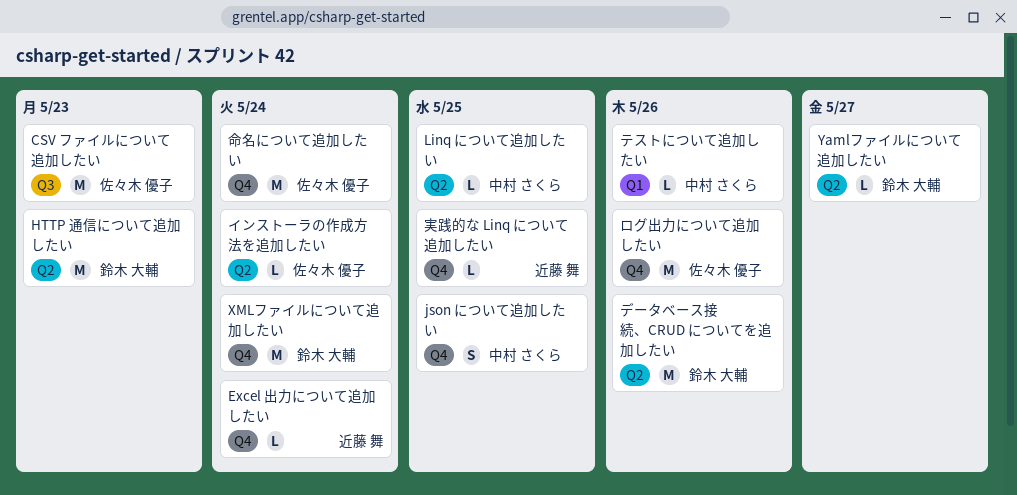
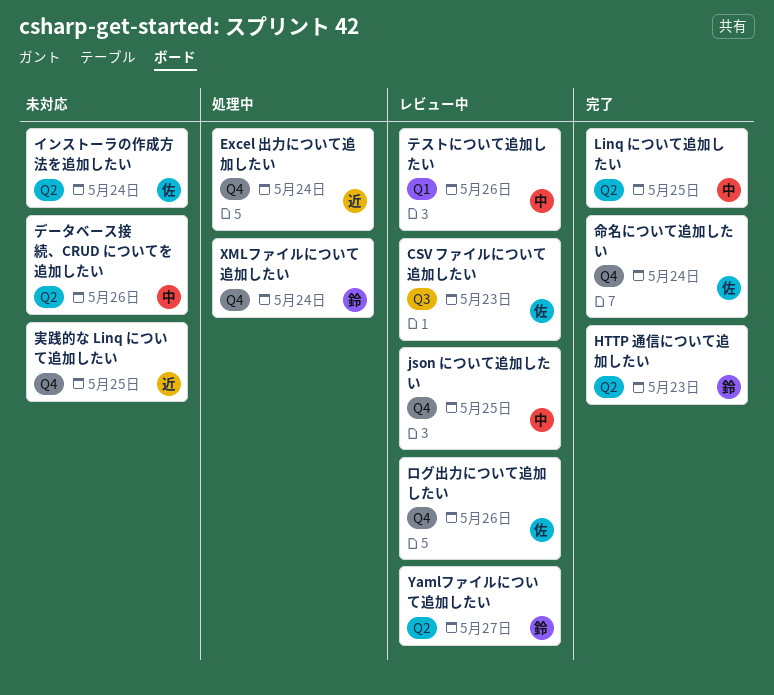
データベース接続、CRUD についてを追加したい, owner: 鈴木 大輔 -> 中村 さくら

